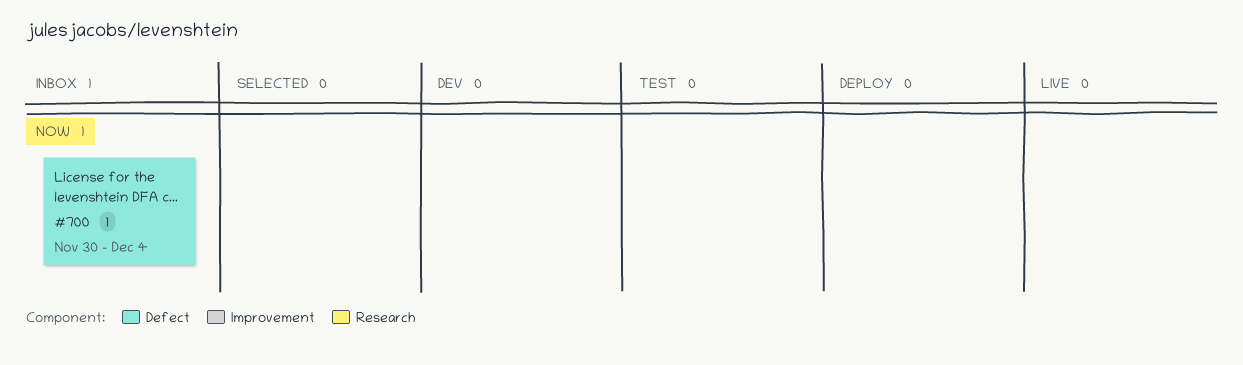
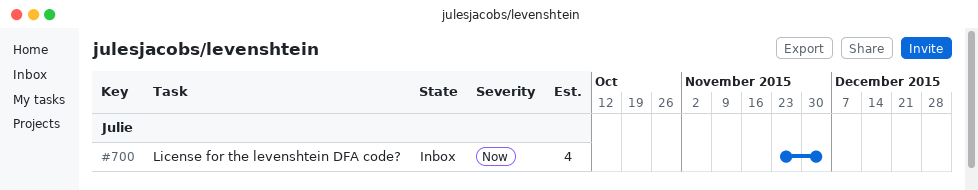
#700, estimate: 1 -> 4
#700, start: Nov 30 -> Nov 23

